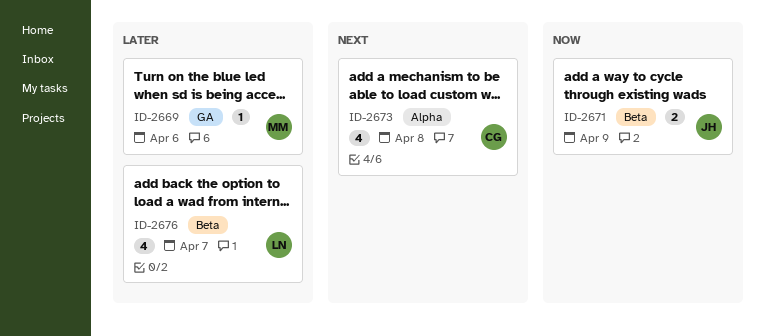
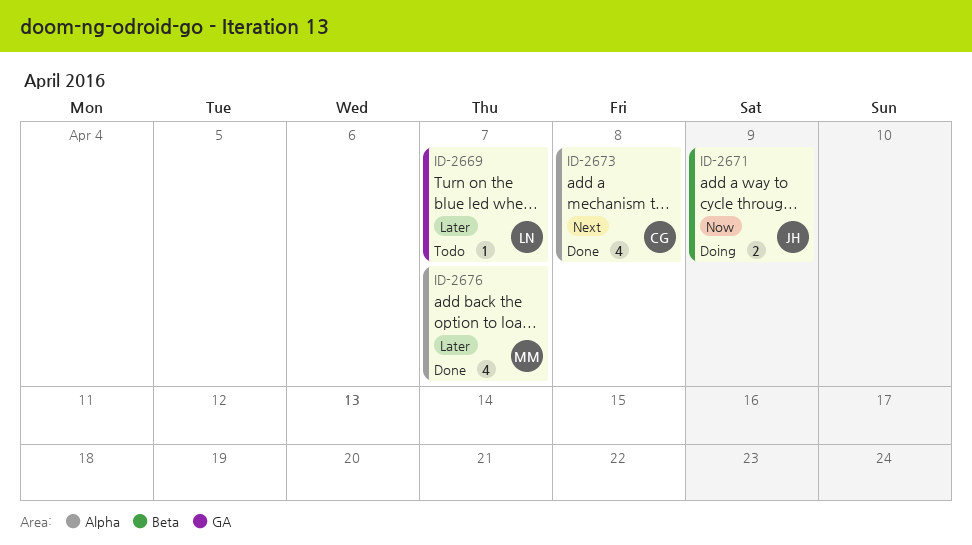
ID-2669, owner: MM -> LN
ID-2669, due: Apr 6 -> Apr 7
ID-2676, owner: LN -> MM
ID-2676, label: Beta -> Alpha

